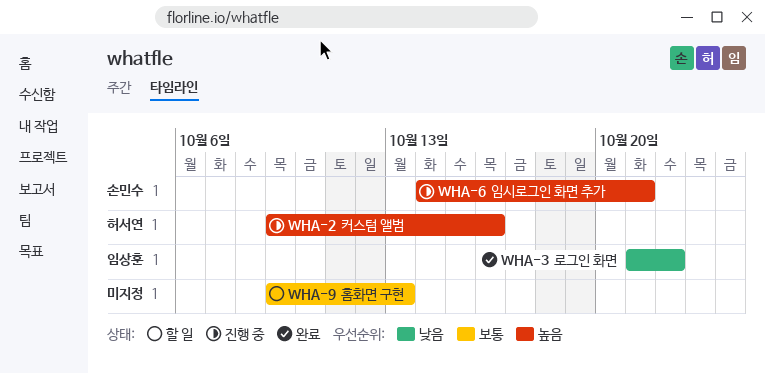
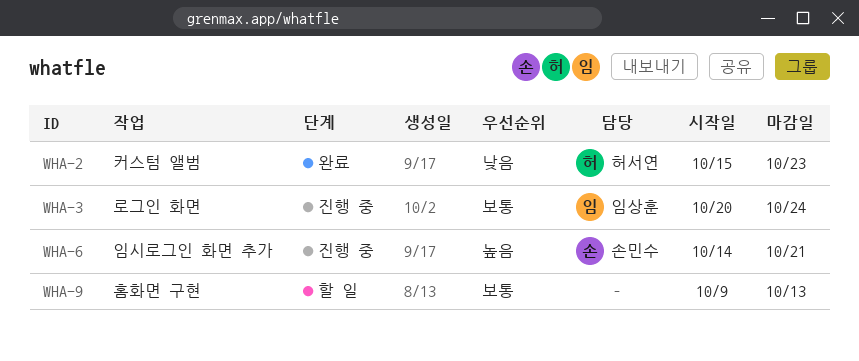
WHA-2, status: 진행 중 -> 완료
WHA-2, priority: 높음 -> 낮음
WHA-2, start: Oct 9 -> Oct 15
WHA-2, due: Oct 16 -> Oct 23
WHA-3, status: 완료 -> 진행 중
WHA-3, priority: 낮음 -> 보통
WHA-3, start: Oct 21 -> Oct 20
WHA-3, due: Oct 22 -> Oct 24

